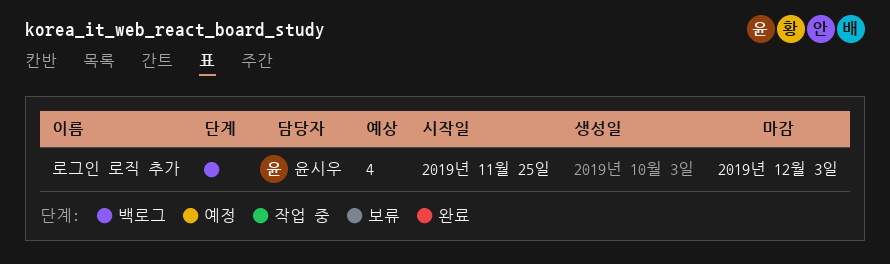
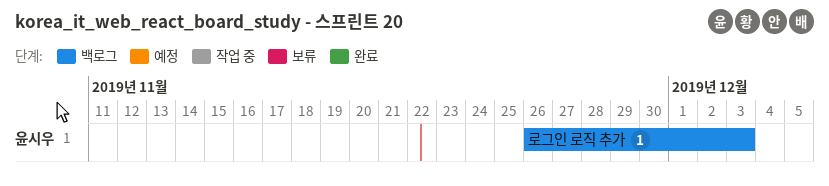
로그인 로직 추가, estimate: 4 -> 1
로그인 로직 추가, start: Nov 25 -> Nov 26

